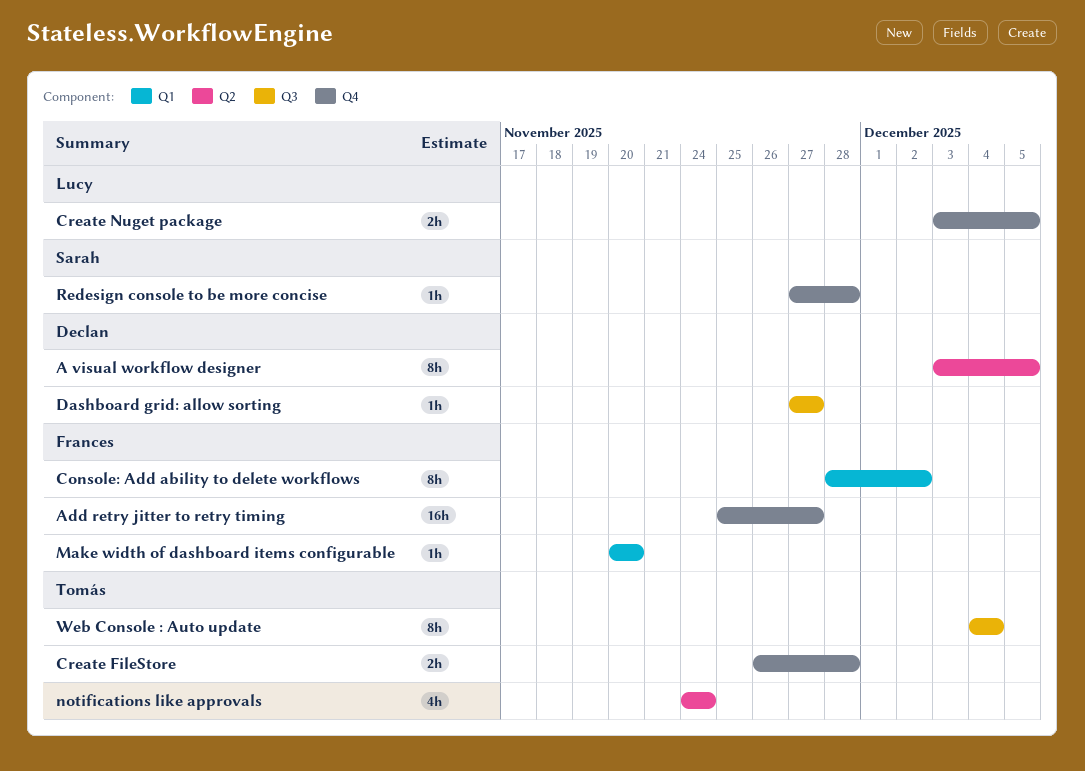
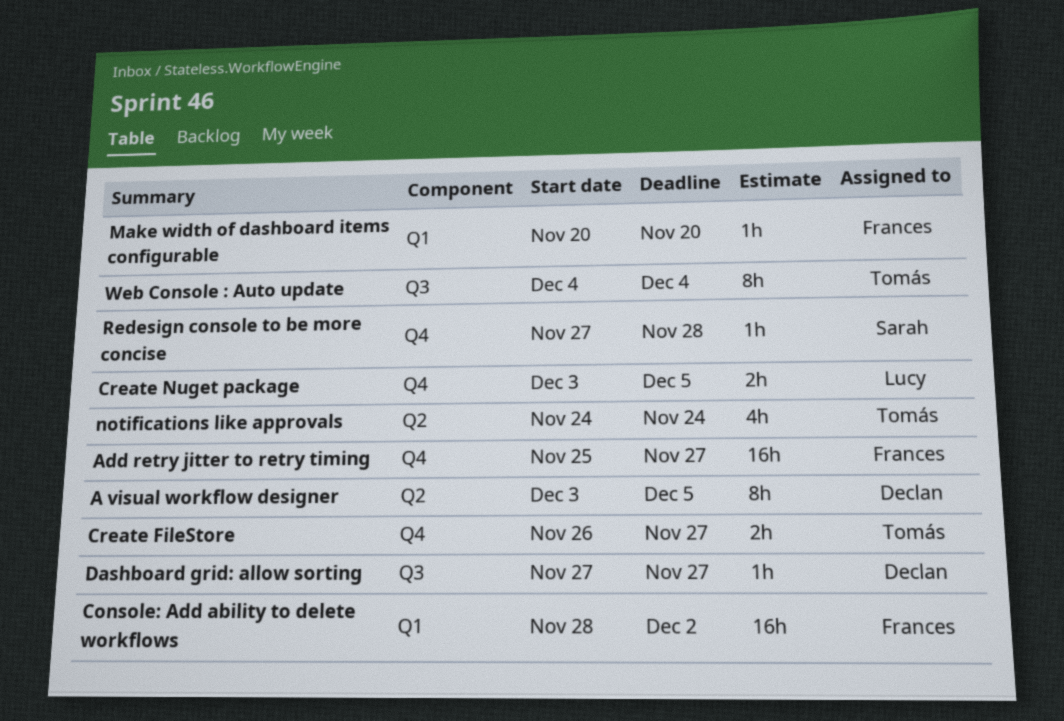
Console: Add ability to delete workflows, estimate: 8h -> 16h
Create FileStore, due: Nov 28 -> Nov 27

